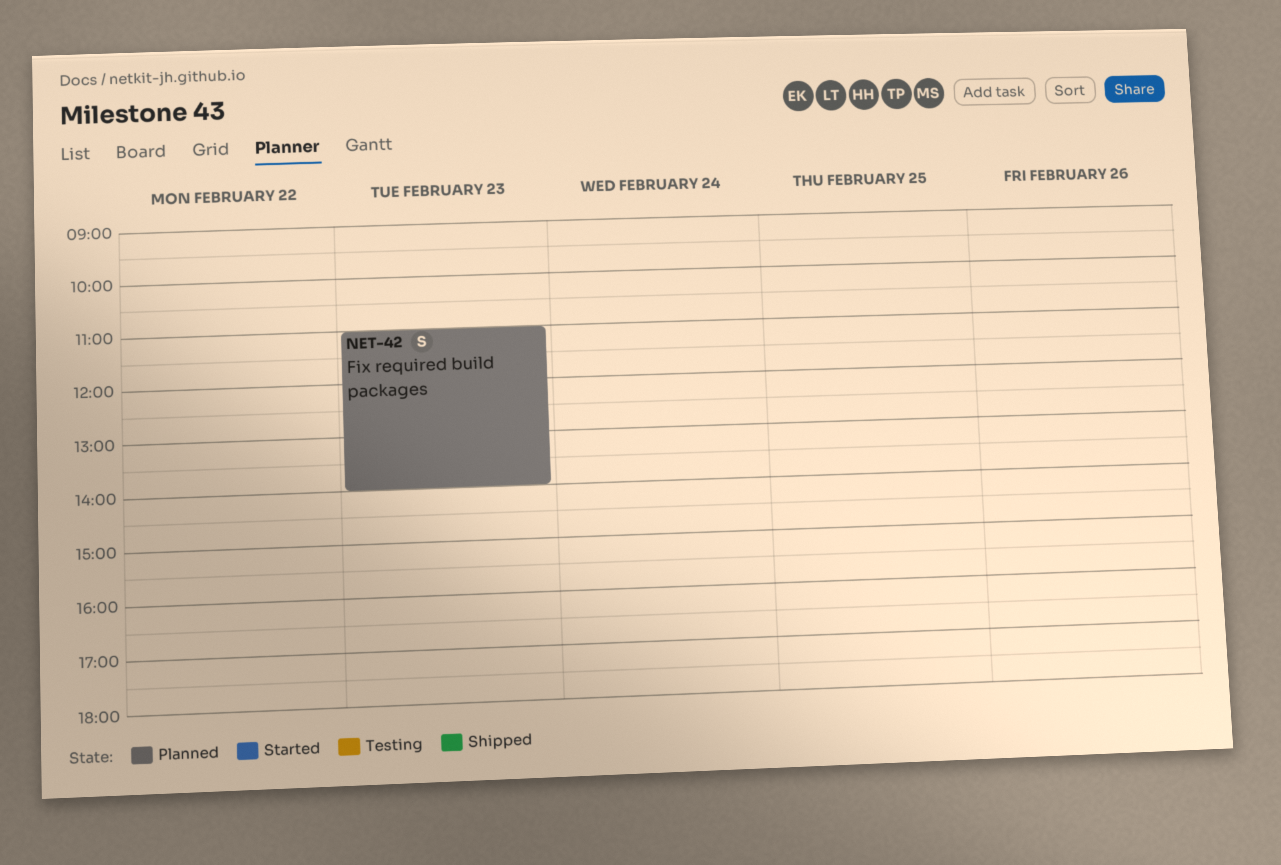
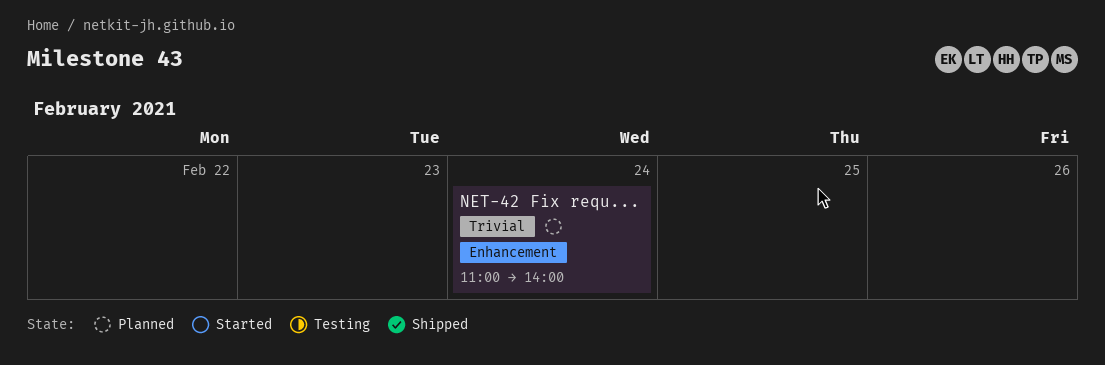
NET-42, day: Feb 23 -> Feb 24

